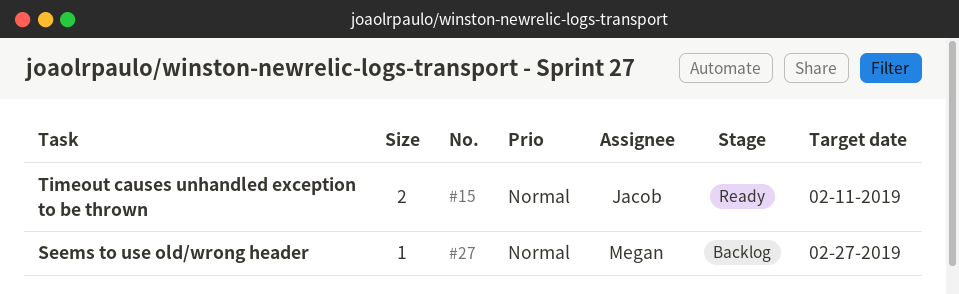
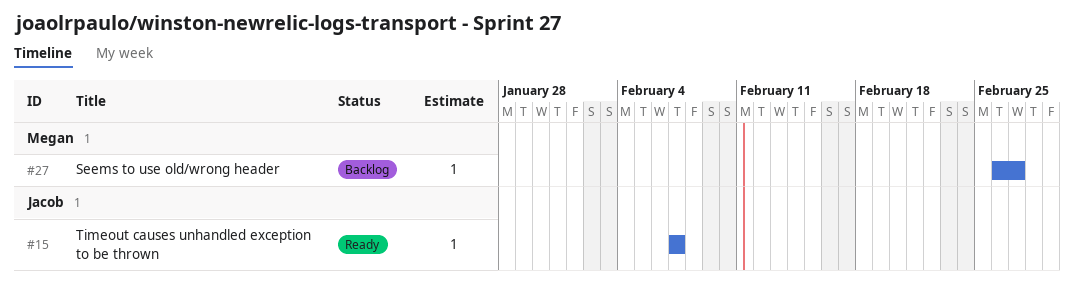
#15, estimate: 2 -> 1
#15, due: Feb 11 -> Feb 7

